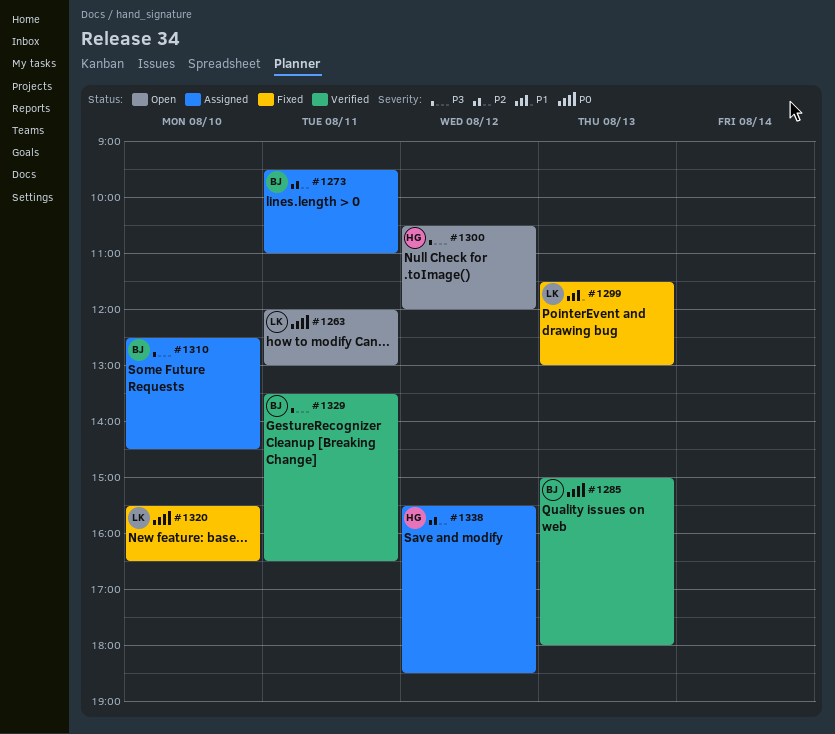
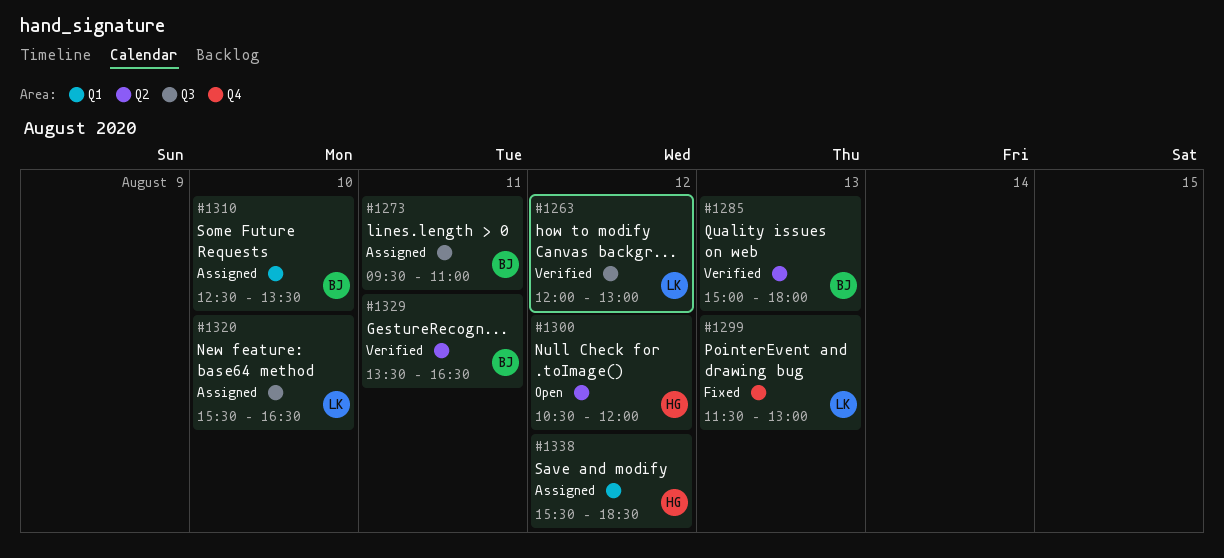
#1263, status: Open -> Verified
#1263, day: Aug 11 -> Aug 12
#1310, ends: 14:30 -> 13:30
#1320, status: Fixed -> Assigned

